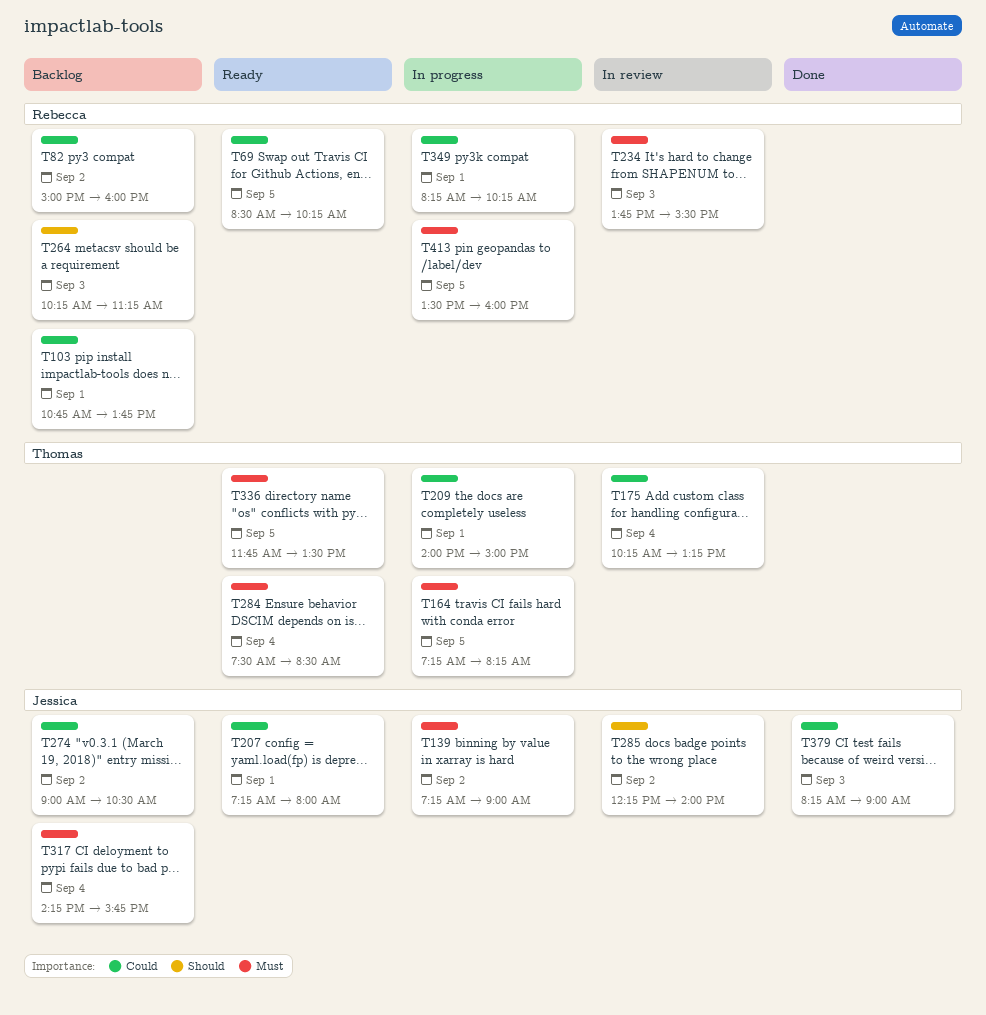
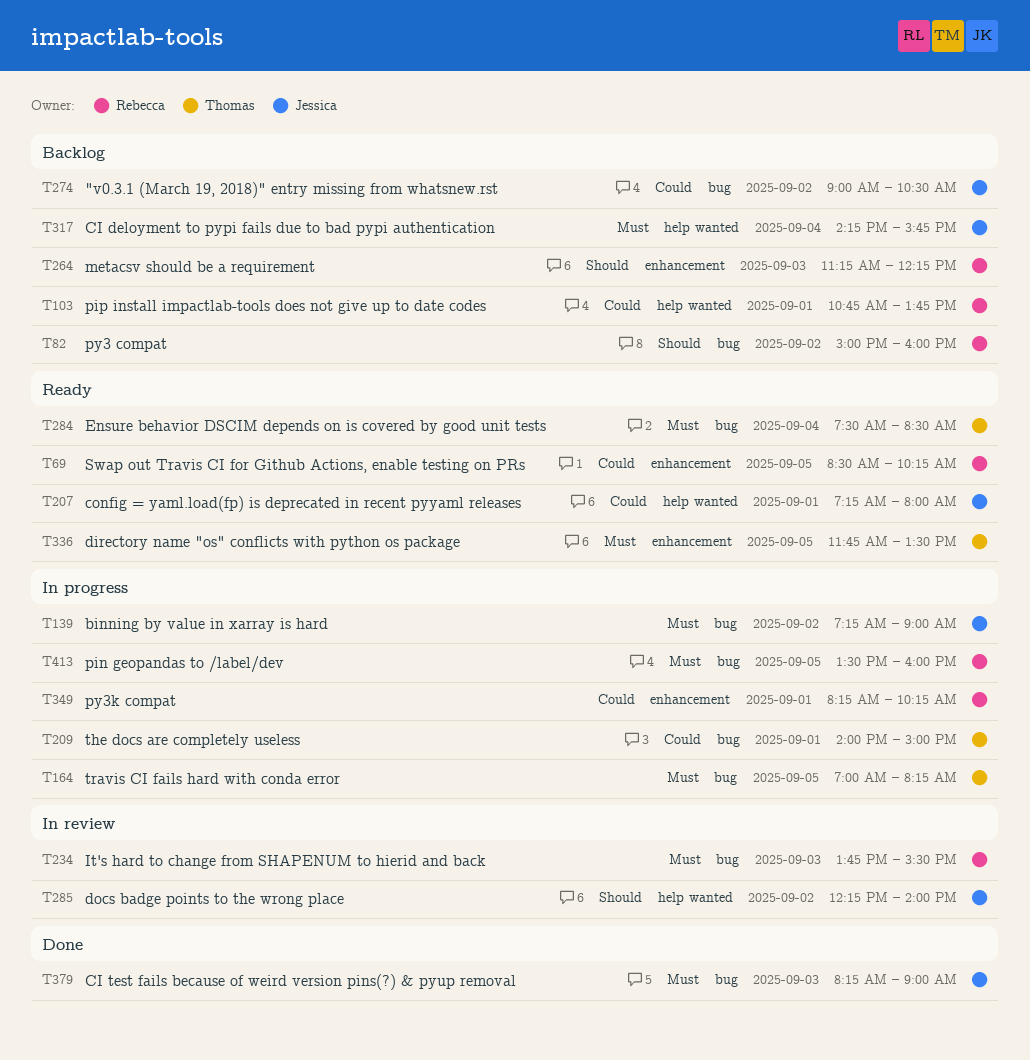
T82, priority: Could -> Should
T164, begins: 07:15 -> 07:00
T175: present -> none
T264, begins: 10:15 -> 11:15
T264, ends: 11:15 -> 12:15
T379, priority: Could -> Must

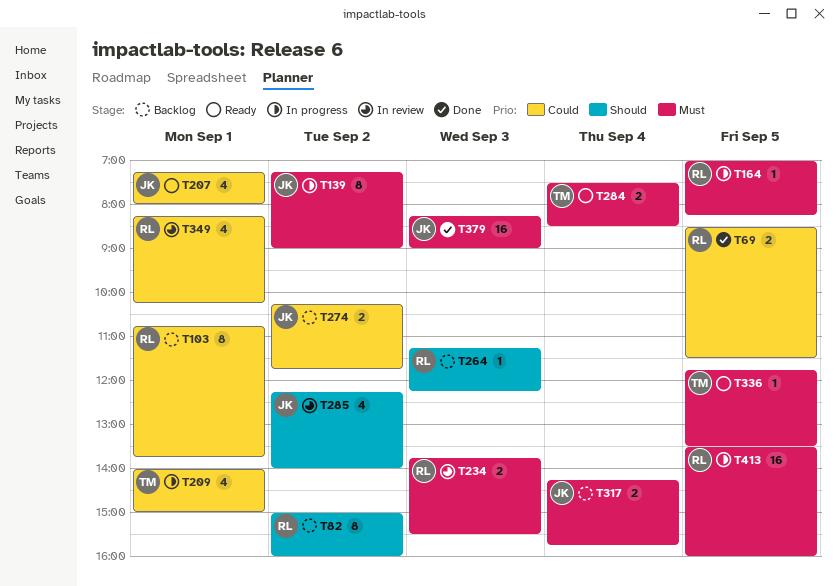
T69, status: Ready -> Done
T69, ends: 10:15 -> 11:30
T164, owner: Thomas -> Rebecca
T274, begins: 09:00 -> 10:15
T274, ends: 10:30 -> 11:45
T349, status: In progress -> In review

